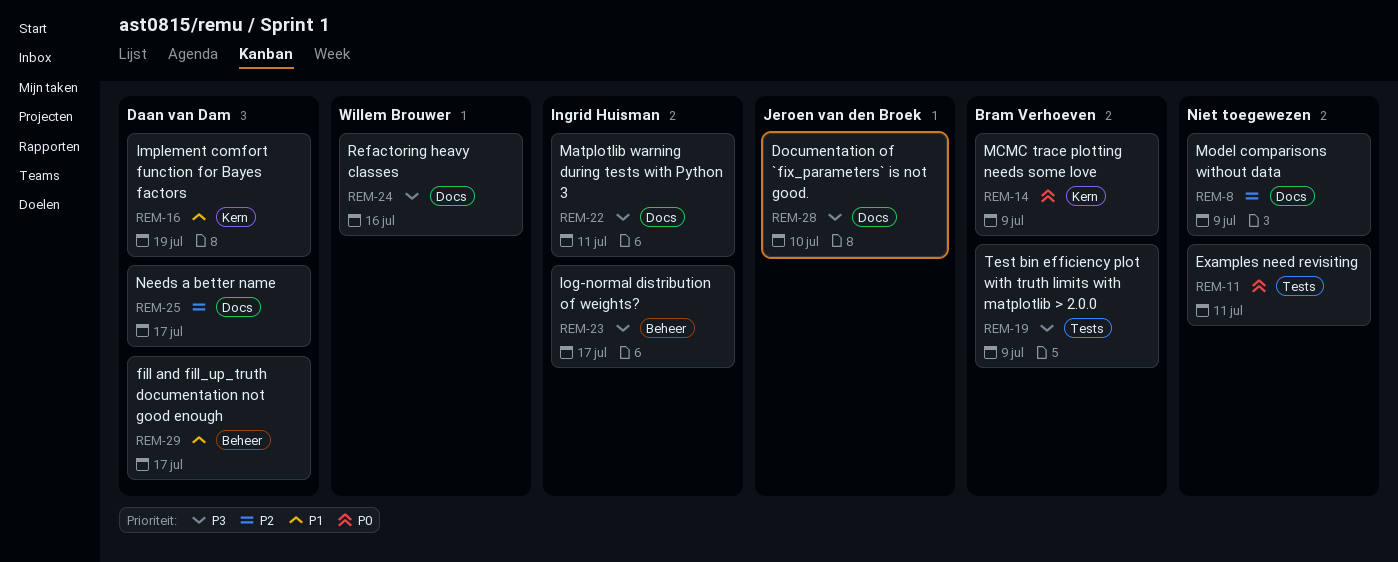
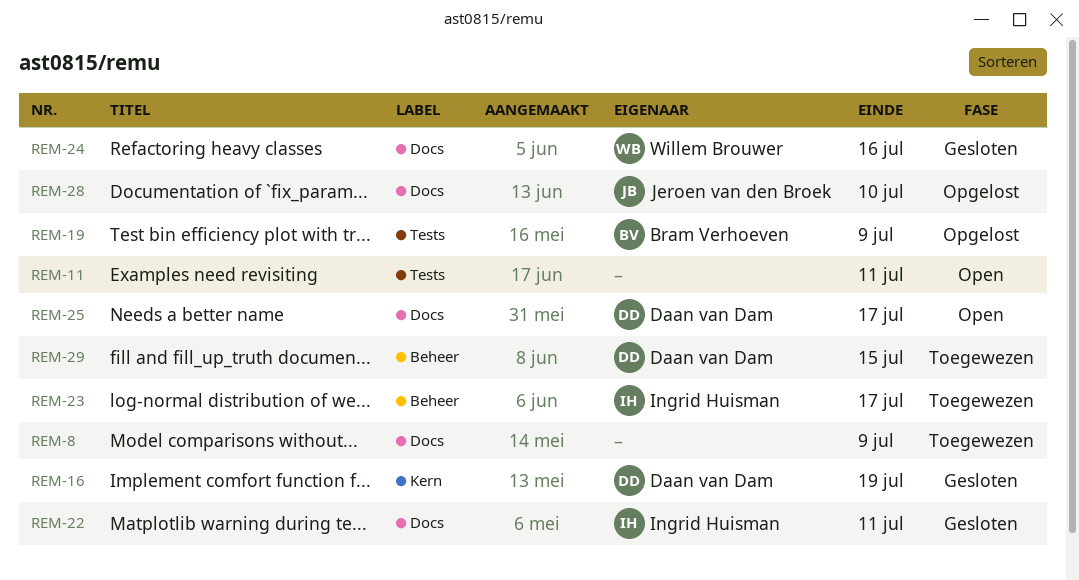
REM-14: present -> none
REM-29, due: Jul 17 -> Jul 15

